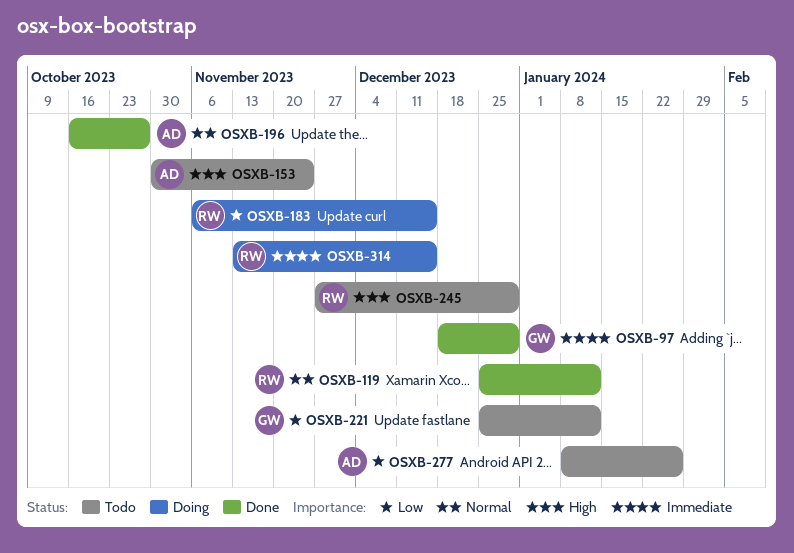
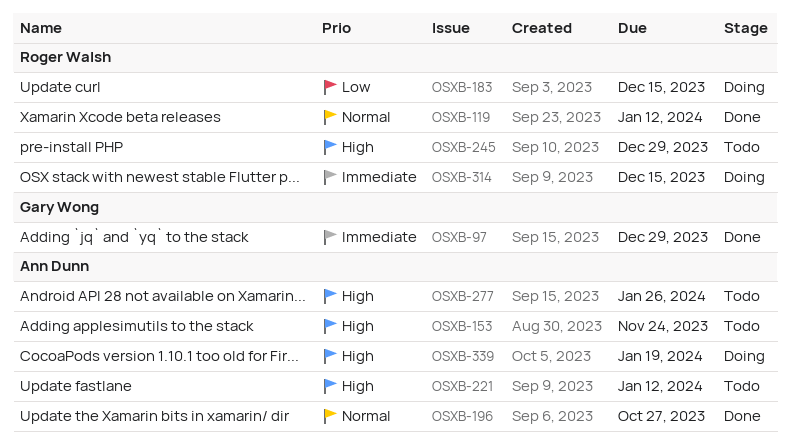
OSXB-221, owner: Gary Wong -> Ann Dunn
OSXB-221, priority: Low -> High
OSXB-277, priority: Low -> High
OSXB-339: none -> present

